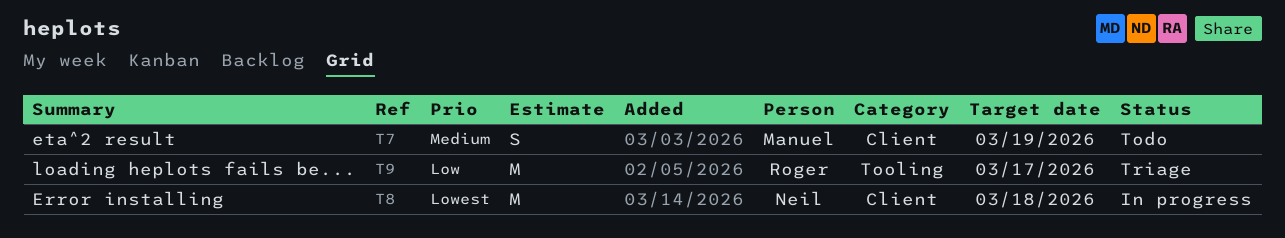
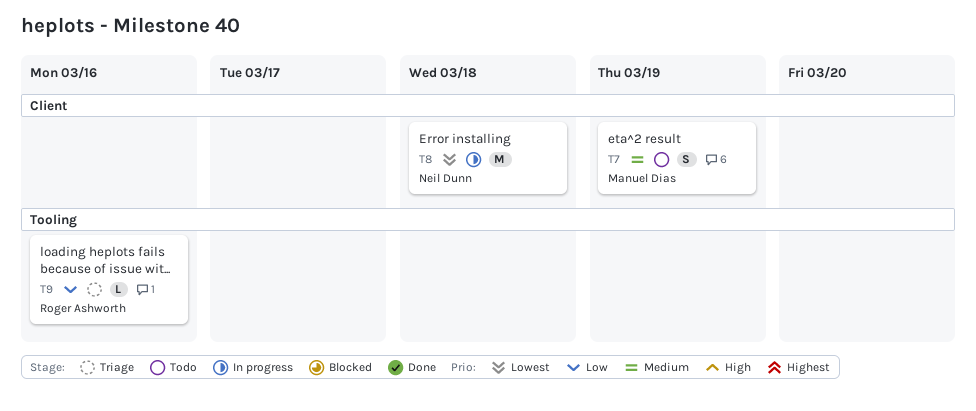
T9, estimate: M -> L
T9, due: Mar 17 -> Mar 16

